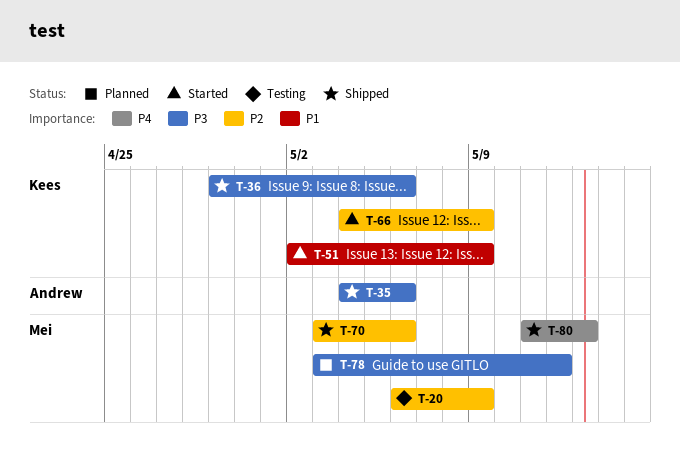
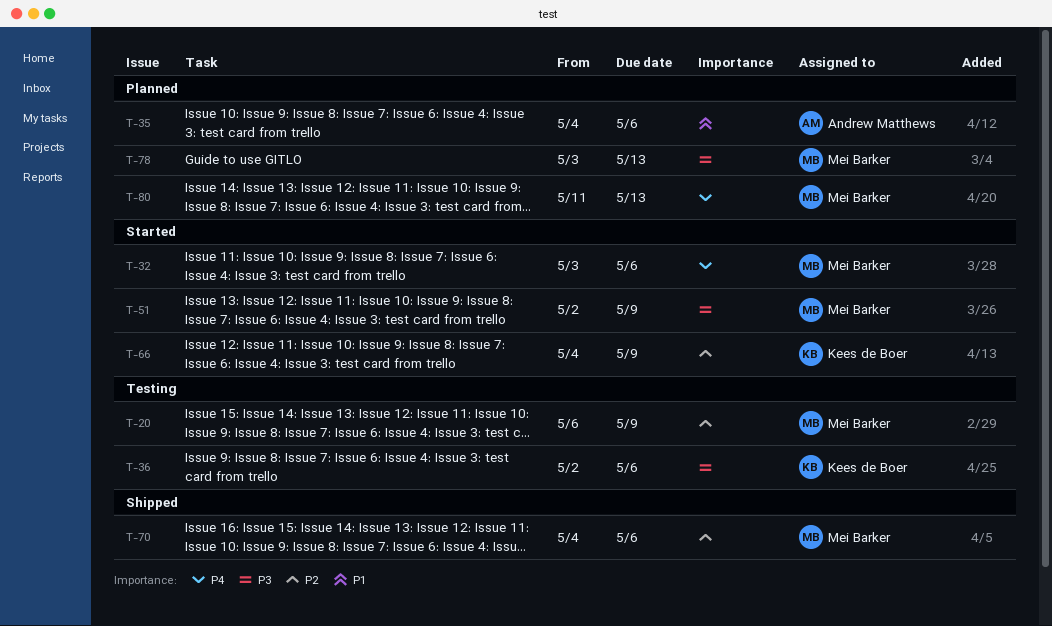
T-32: none -> present
T-35, status: Shipped -> Planned
T-35, priority: P3 -> P1
T-36, status: Shipped -> Testing
T-36, start: Apr 29 -> May 2
T-51, owner: Kees de Boer -> Mei Barker
T-51, priority: P1 -> P3
T-70, start: May 3 -> May 4
T-78, due: May 12 -> May 13
T-80, status: Shipped -> Planned

